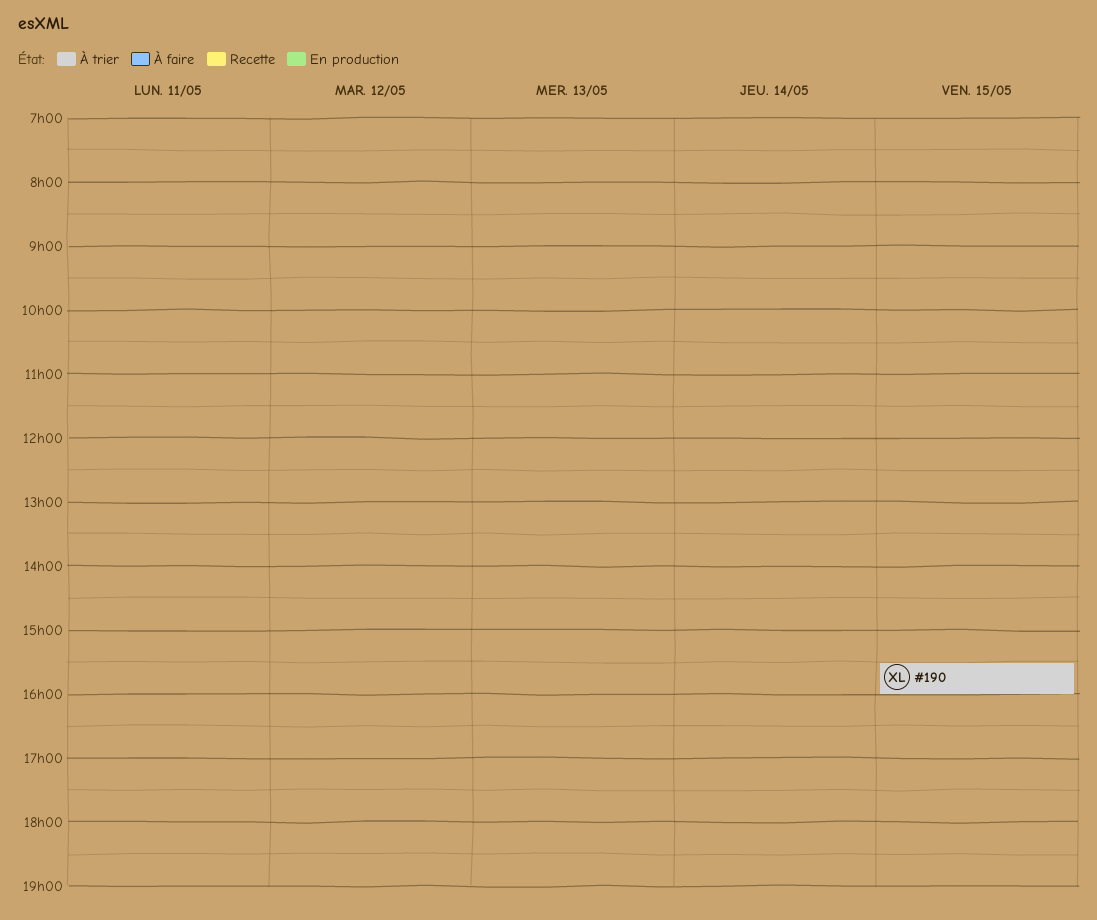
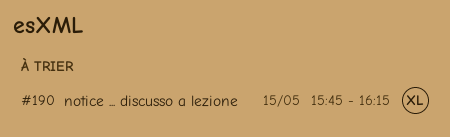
#190, begins: 15:30 -> 15:45
#190, ends: 16:00 -> 16:15

